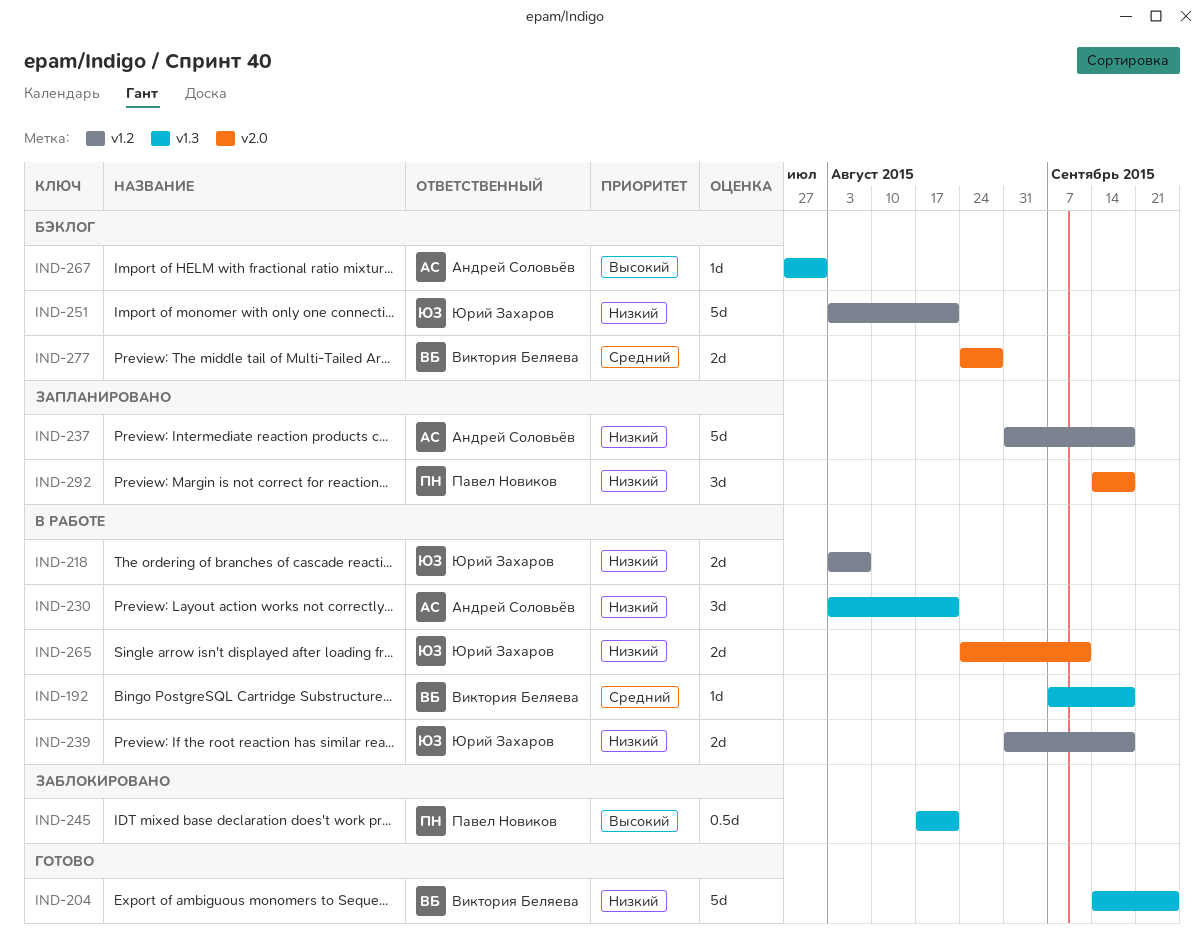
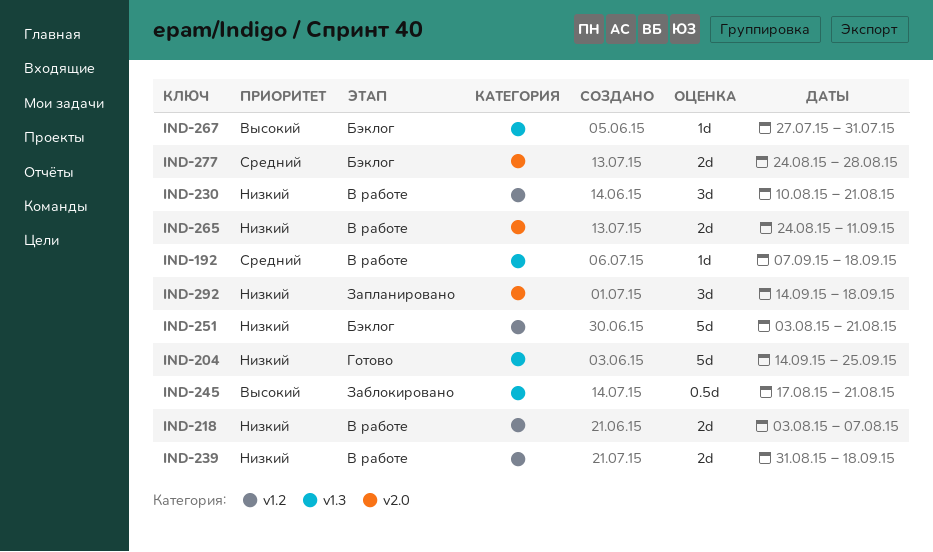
IND-230, label: v1.3 -> v1.2
IND-230, start: Aug 3 -> Aug 10
IND-237: present -> none

